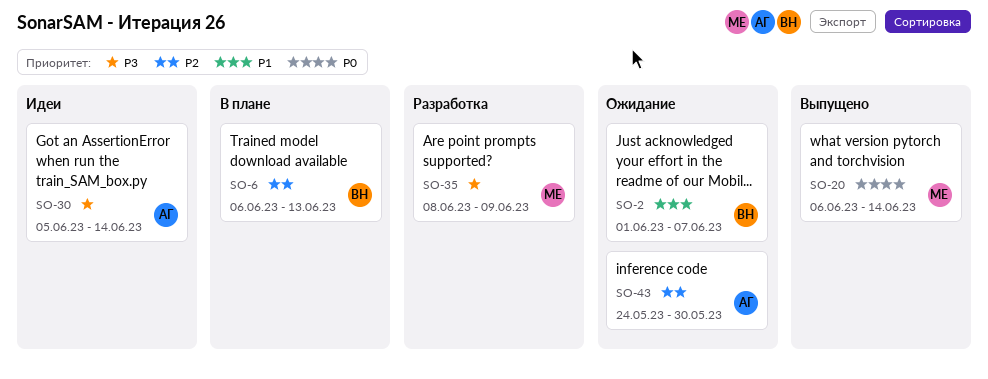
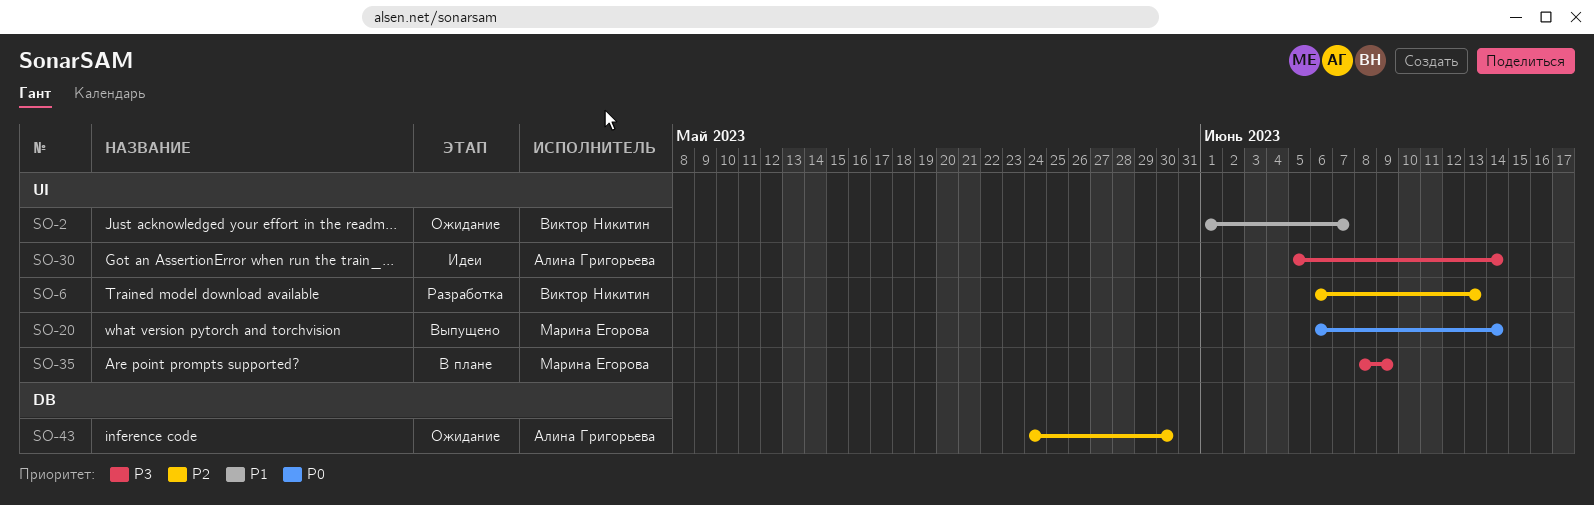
SO-6, status: В плане -> Разработка
SO-35, status: Разработка -> В плане

